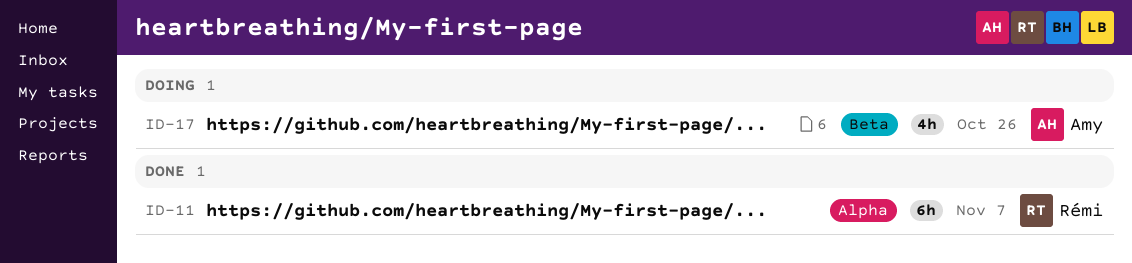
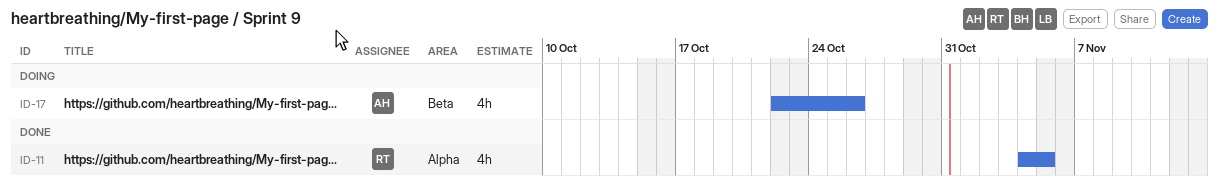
ID-11, estimate: 6h -> 4h
ID-11, due: Nov 7 -> Nov 5

